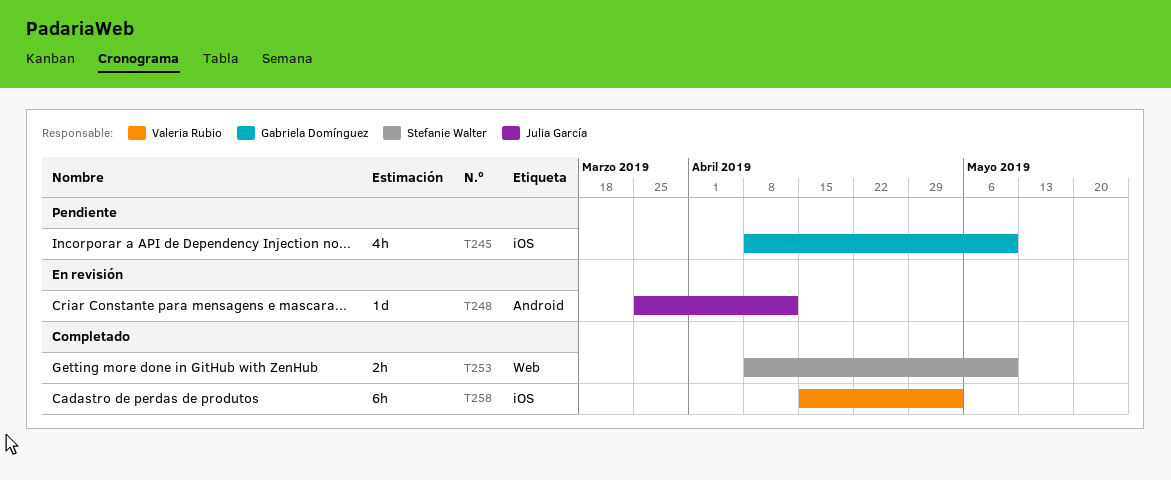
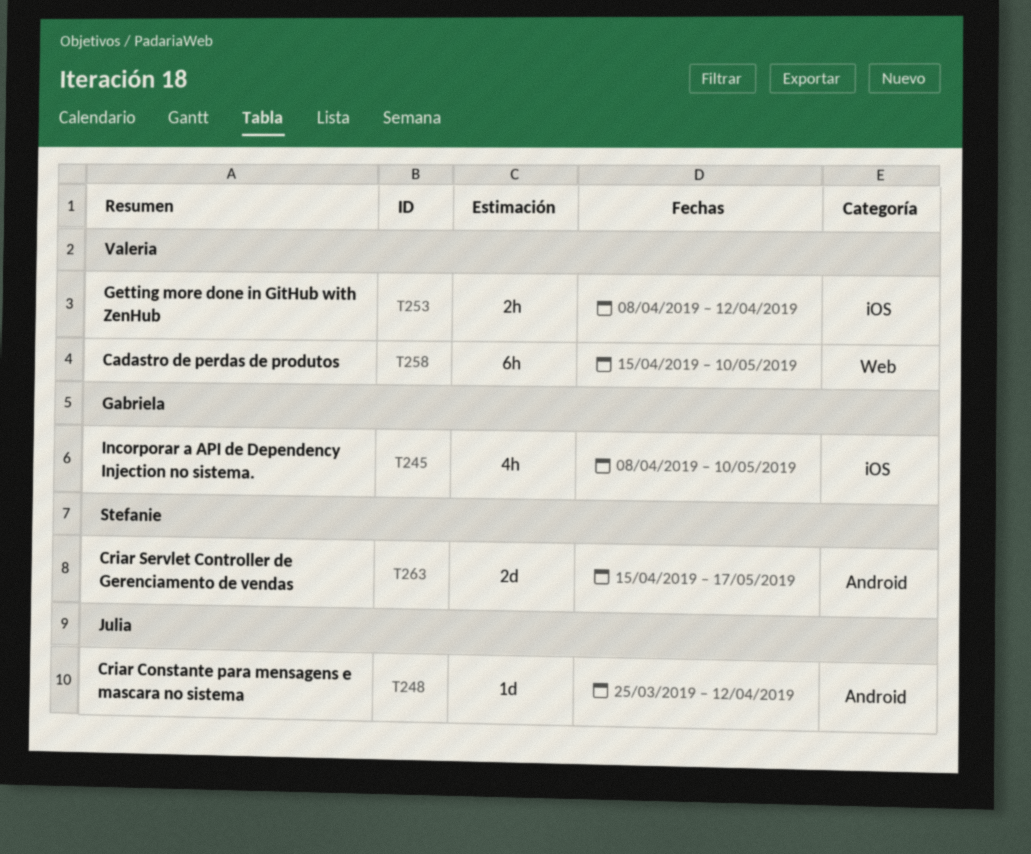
T253, owner: Stefanie Walter -> Valeria Rubio
T253, label: Web -> iOS
T253, due: May 10 -> Apr 12
T258, label: iOS -> Web
T258, due: May 3 -> May 10
T263: none -> present

